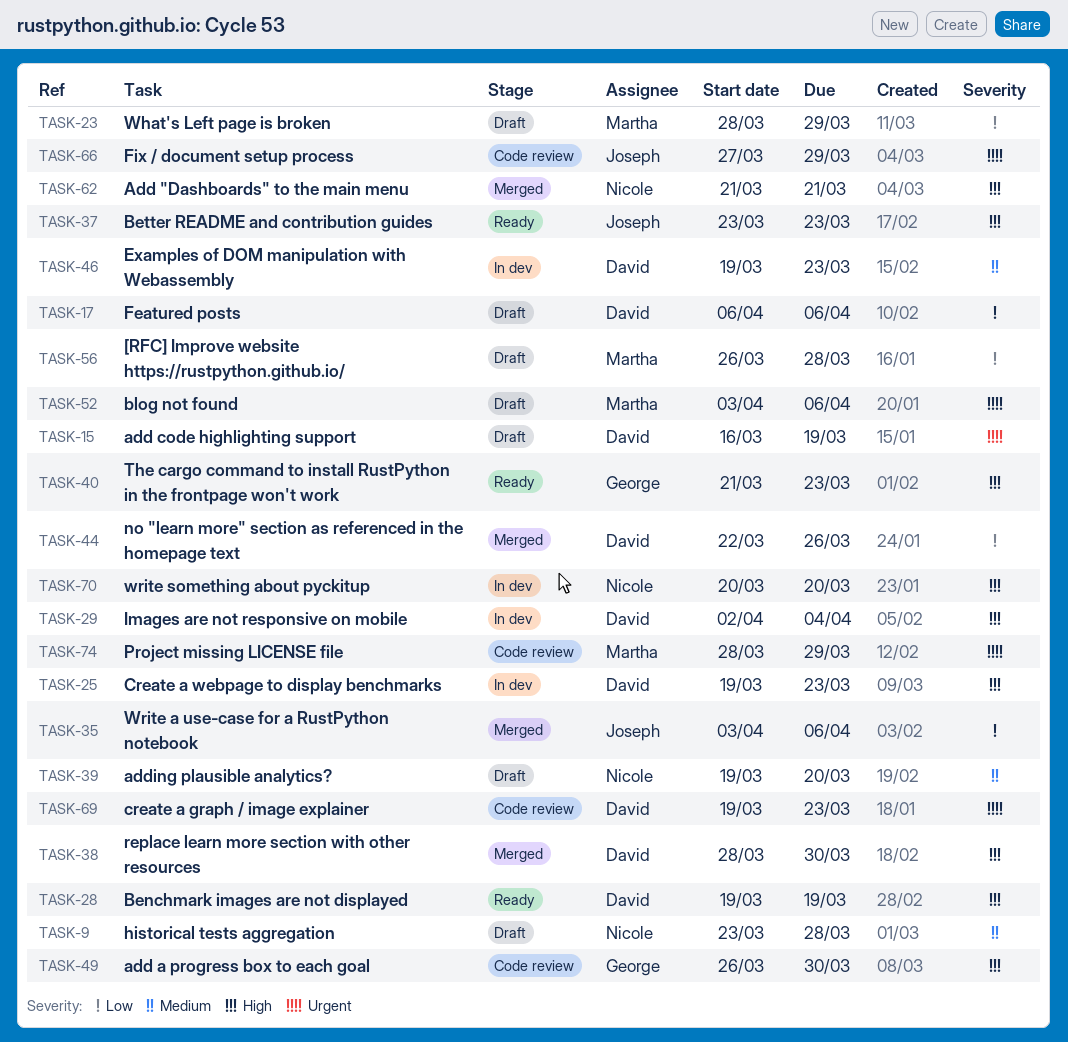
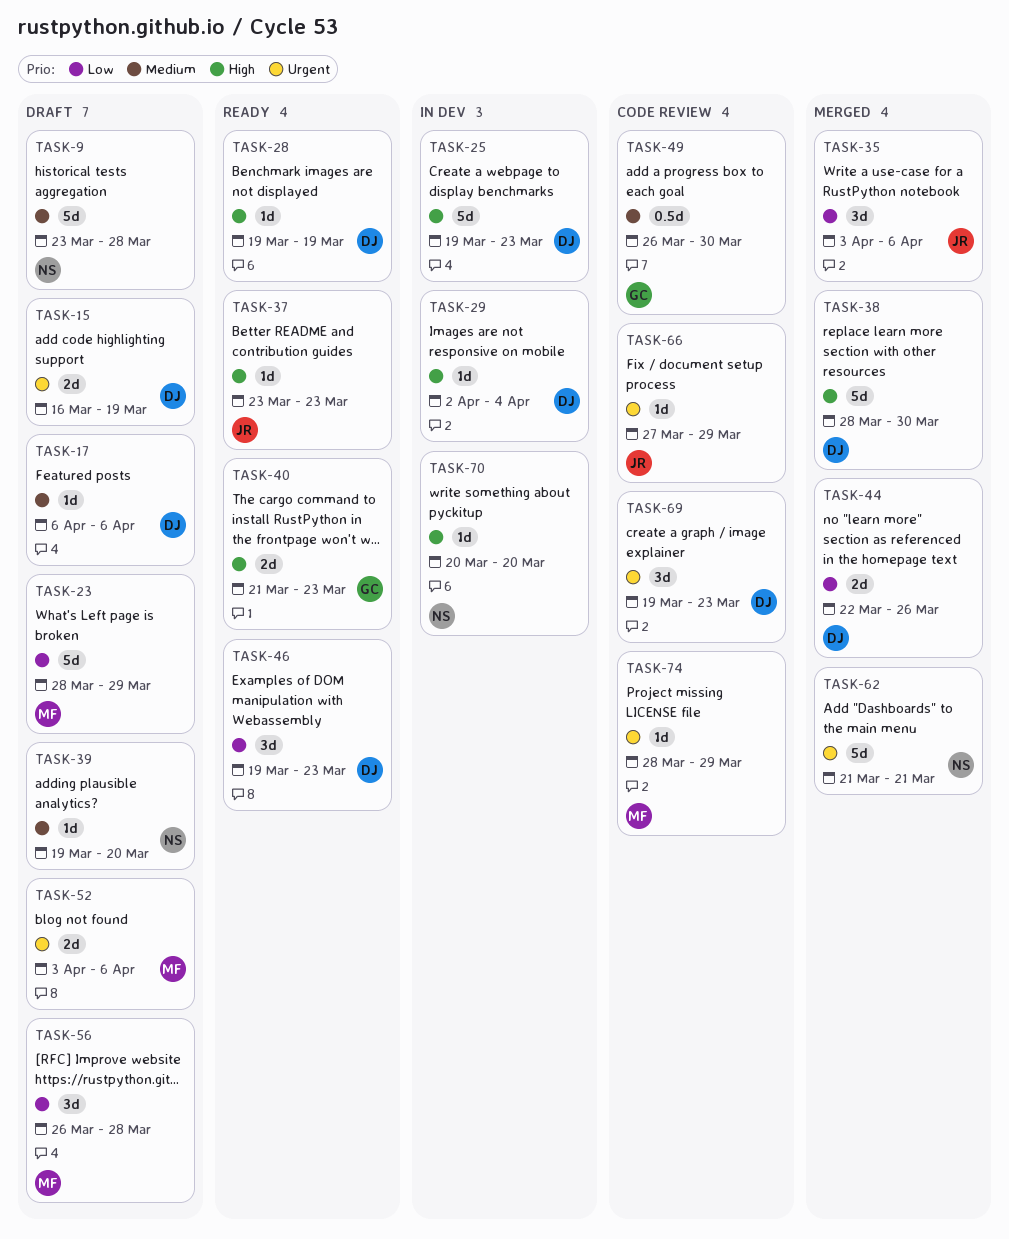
TASK-17, priority: Low -> Medium
TASK-46, status: In dev -> Ready
TASK-46, priority: Medium -> Low
TASK-49, priority: High -> Medium
TASK-62, priority: High -> Urgent

